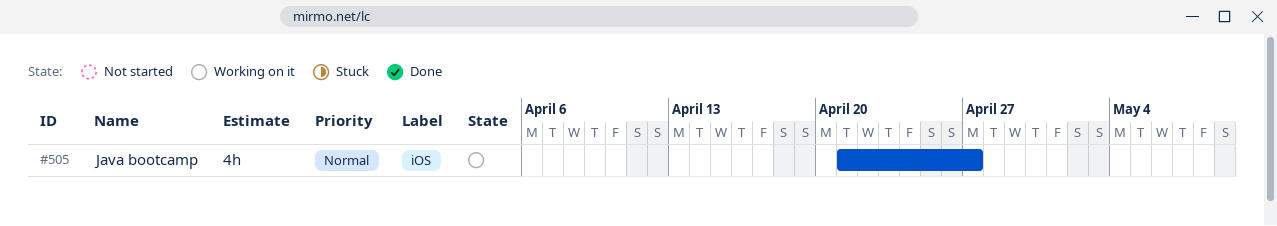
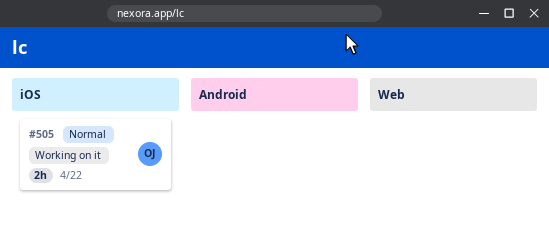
#505, estimate: 4h -> 2h
#505, due: Apr 27 -> Apr 22

